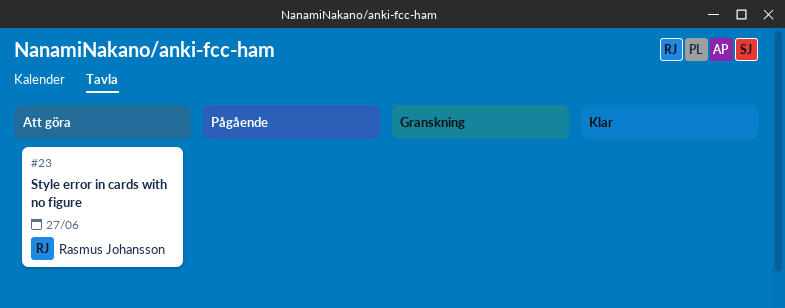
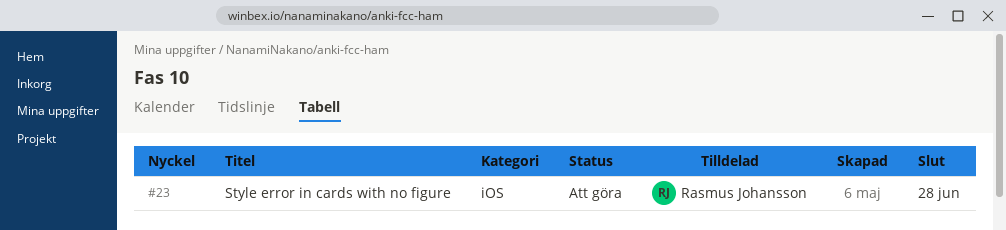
#23, due: Jun 27 -> Jun 28

